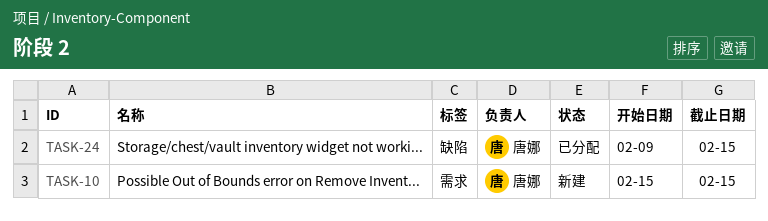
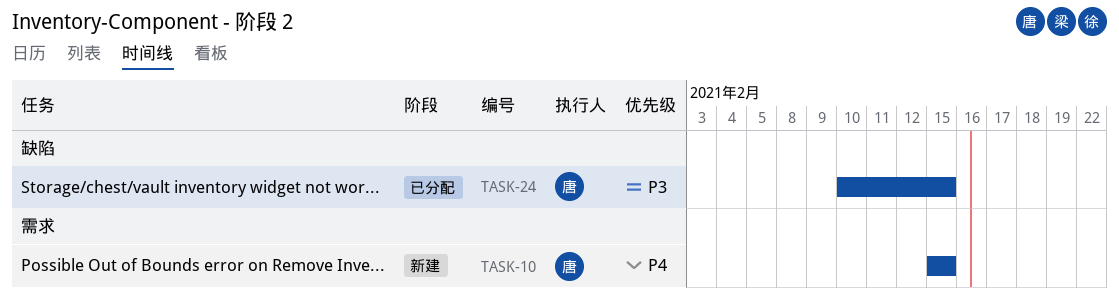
TASK-24, start: Feb 9 -> Feb 10

